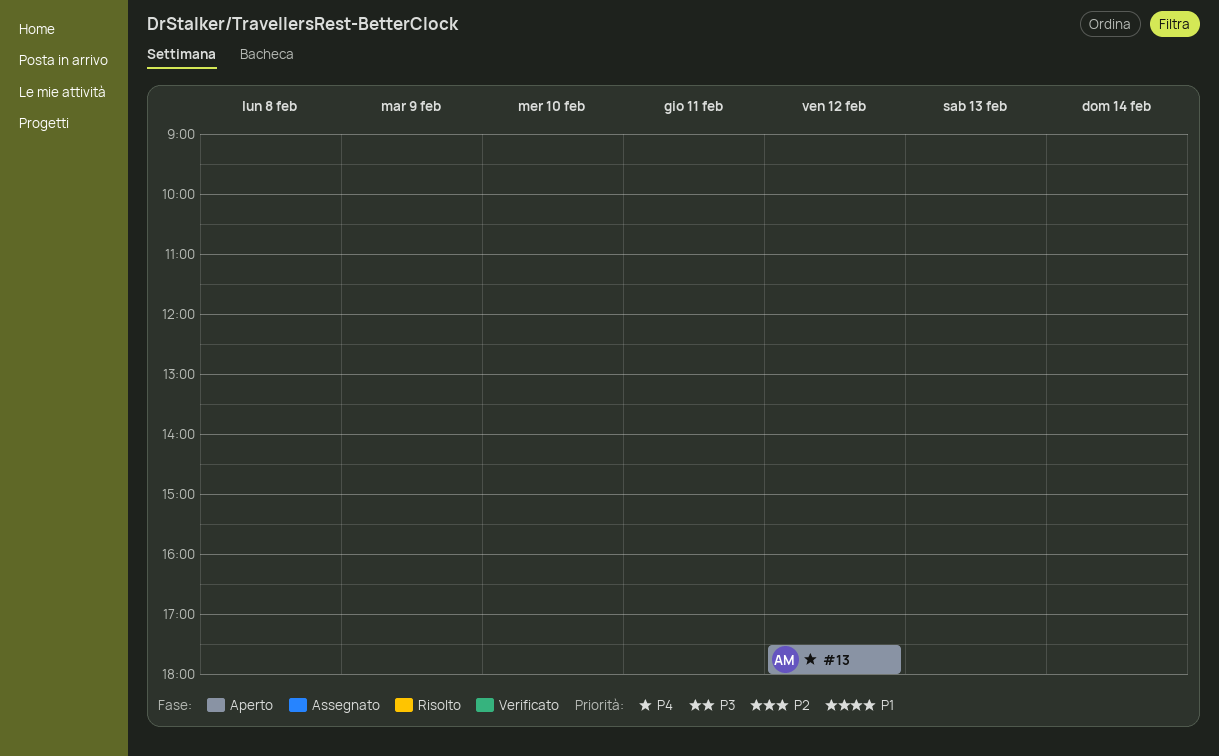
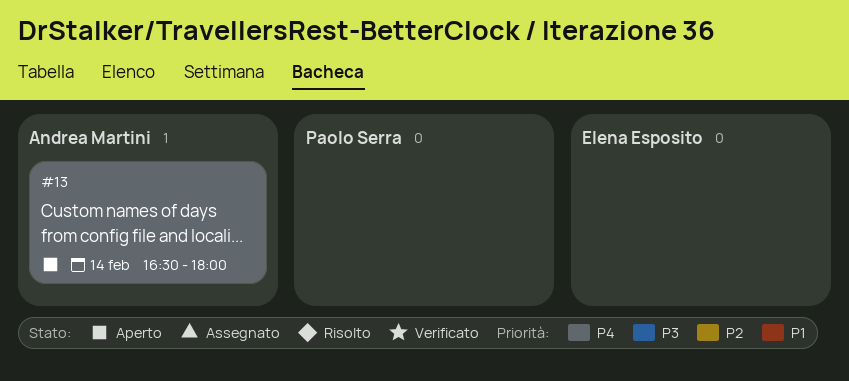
#13, day: Feb 12 -> Feb 14
#13, begins: 17:30 -> 16:30

